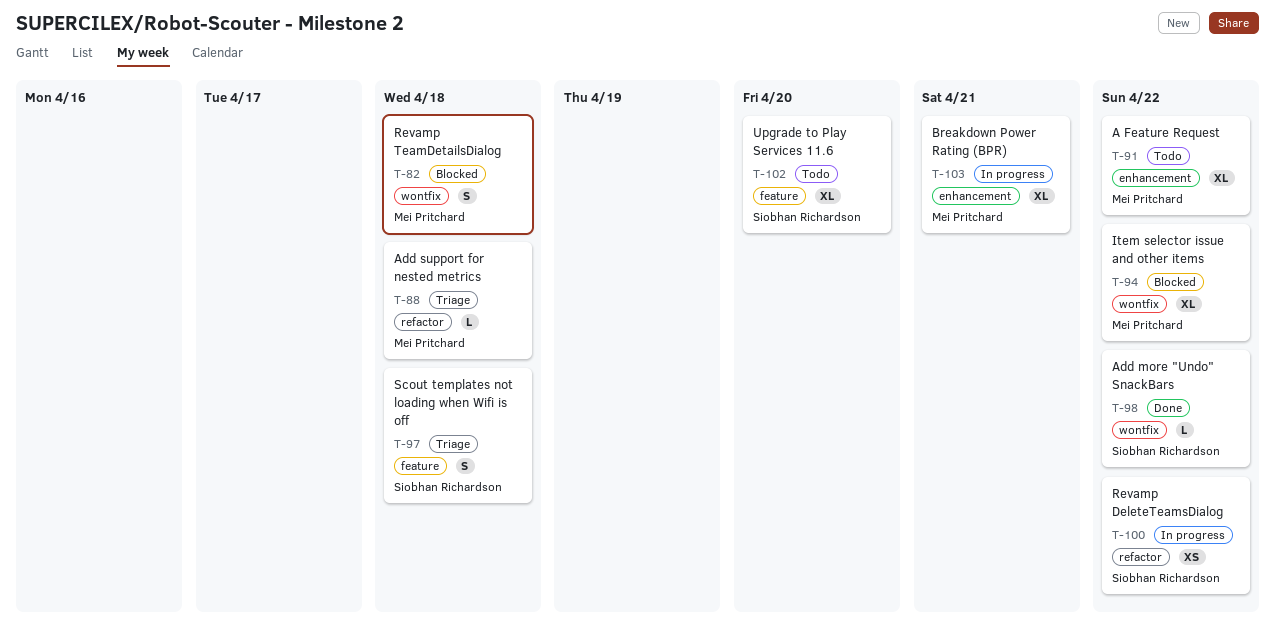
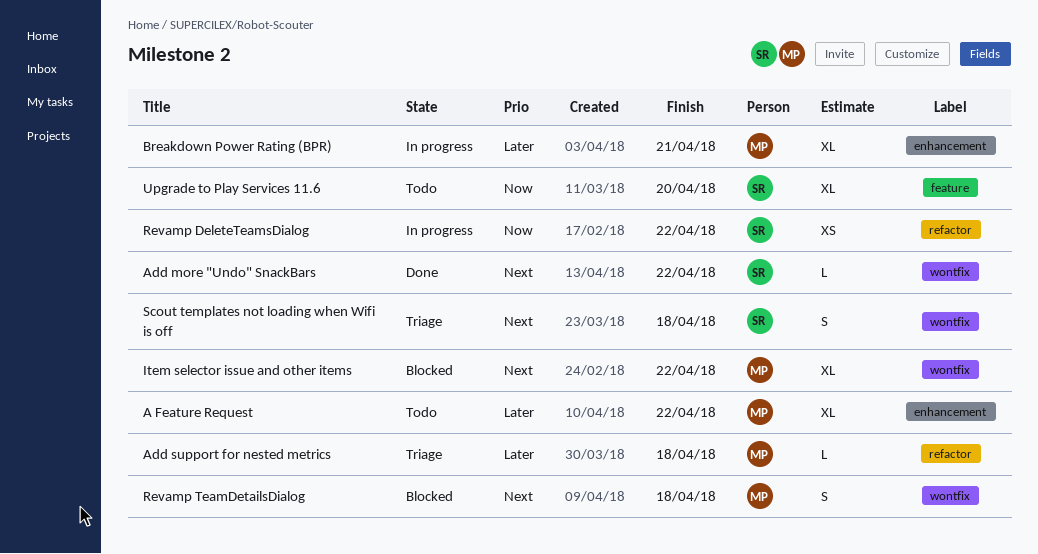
Scout templates not loading when Wifi is off, label: feature -> wontfix

